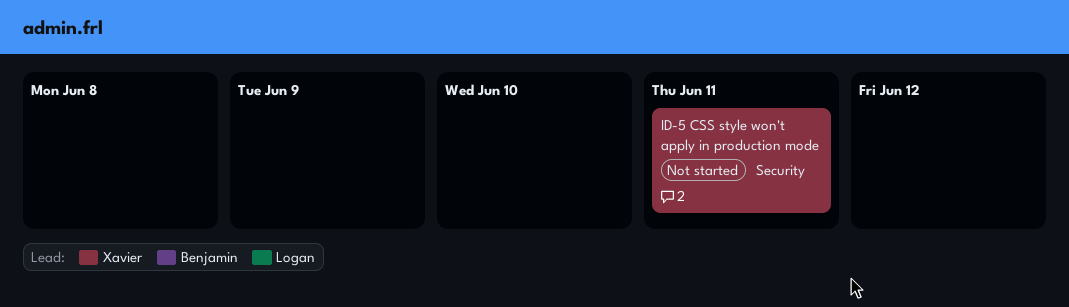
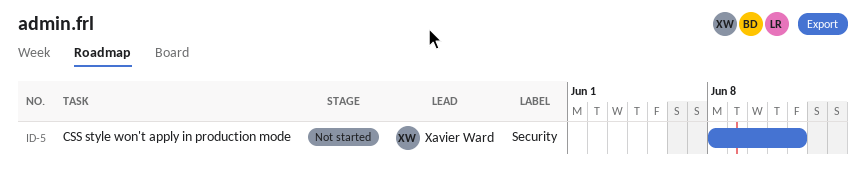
ID-5, due: Jun 11 -> Jun 12

